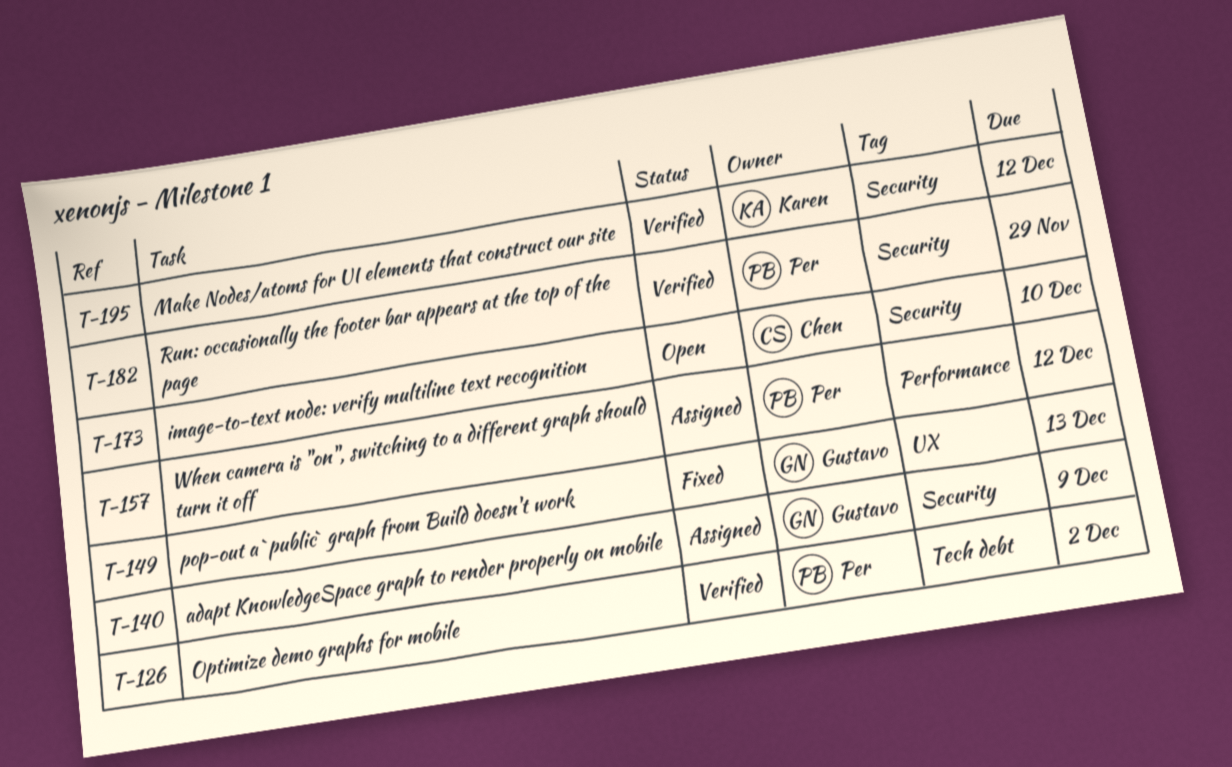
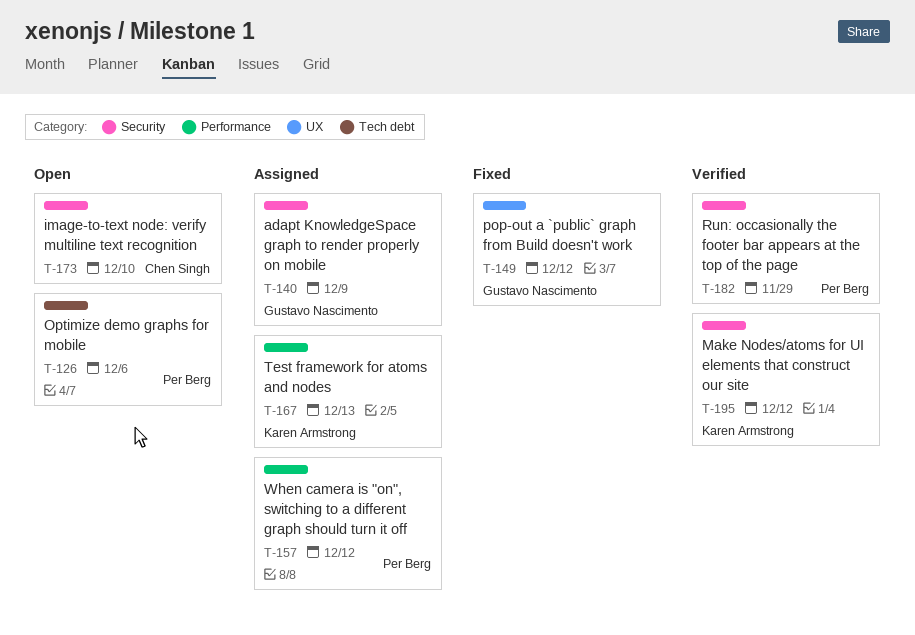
T-126, status: Verified -> Open
T-126, due: Dec 2 -> Dec 6
T-149, due: Dec 13 -> Dec 12
T-167: none -> present

